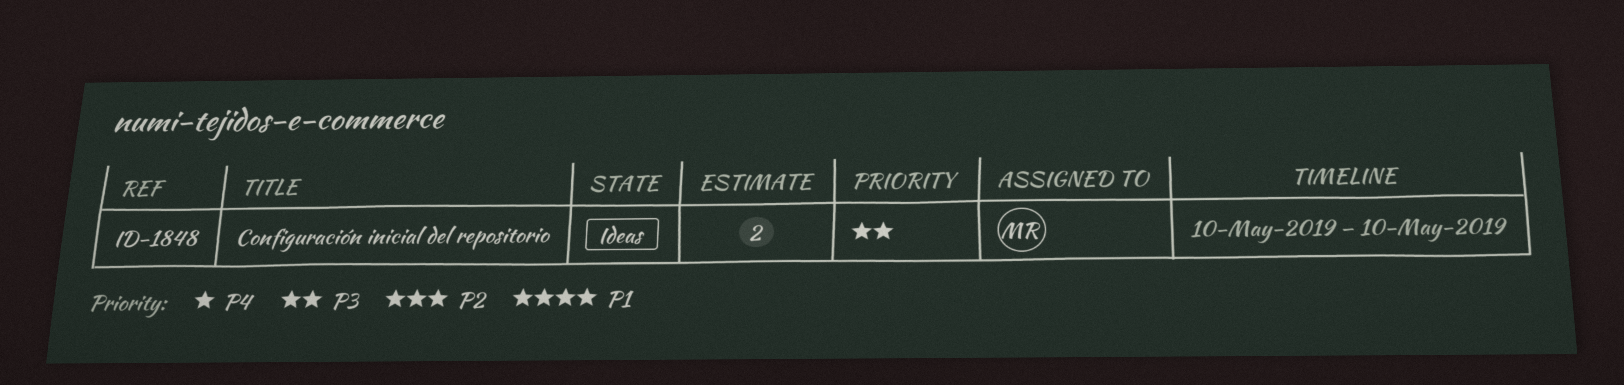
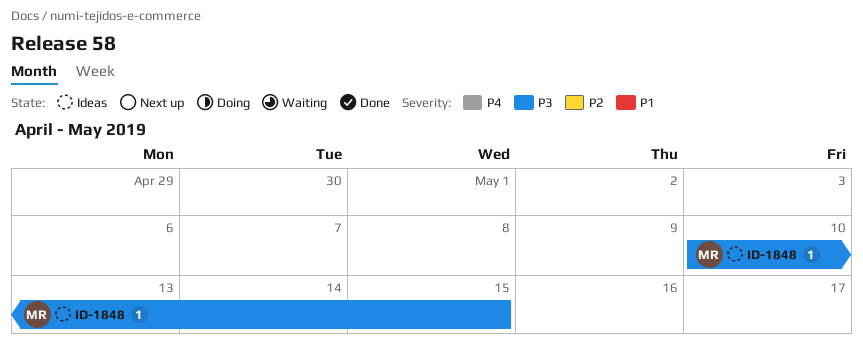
ID-1848, estimate: 2 -> 1
ID-1848, due: May 10 -> May 15

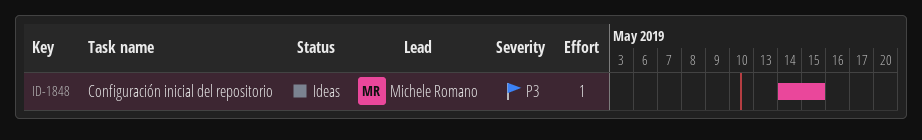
ID-1848, start: May 10 -> May 14

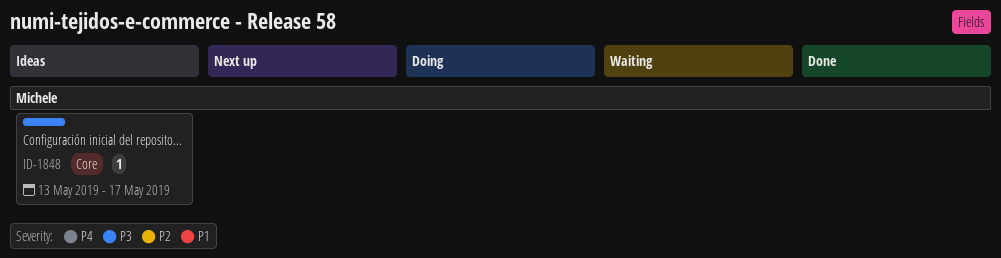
ID-1848, start: May 14 -> May 13
ID-1848, due: May 15 -> May 17

